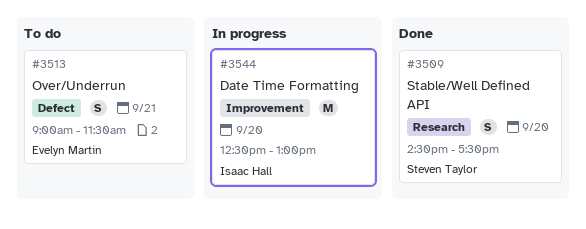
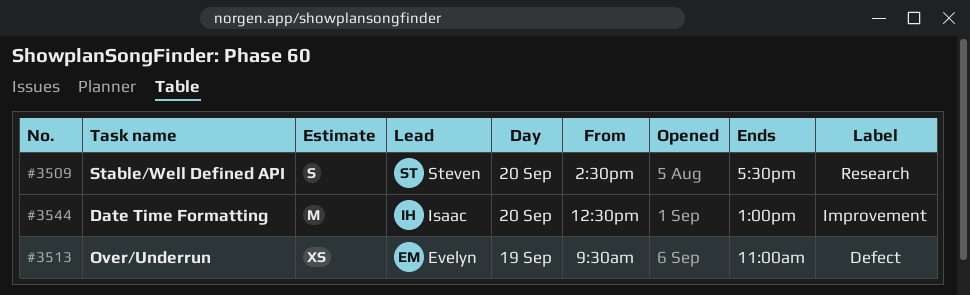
#3513, estimate: S -> XS
#3513, day: Sep 21 -> Sep 19
#3513, begins: 09:00 -> 09:30
#3513, ends: 11:30 -> 11:00

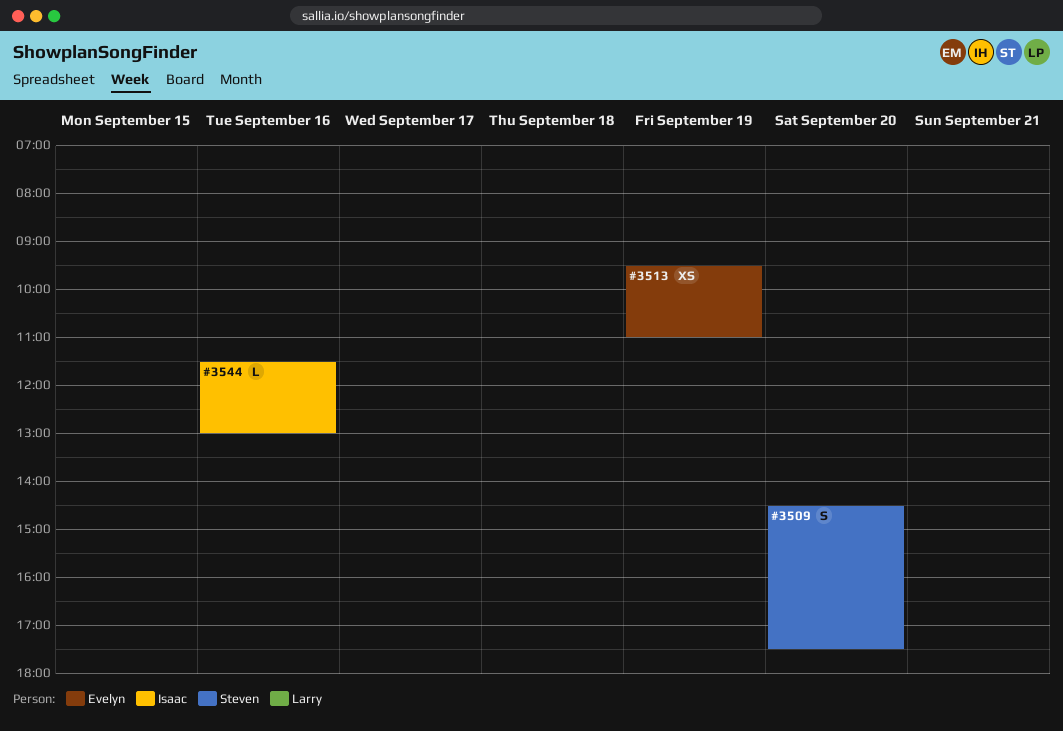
#3544, estimate: M -> L
#3544, day: Sep 20 -> Sep 16
#3544, begins: 12:30 -> 11:30

